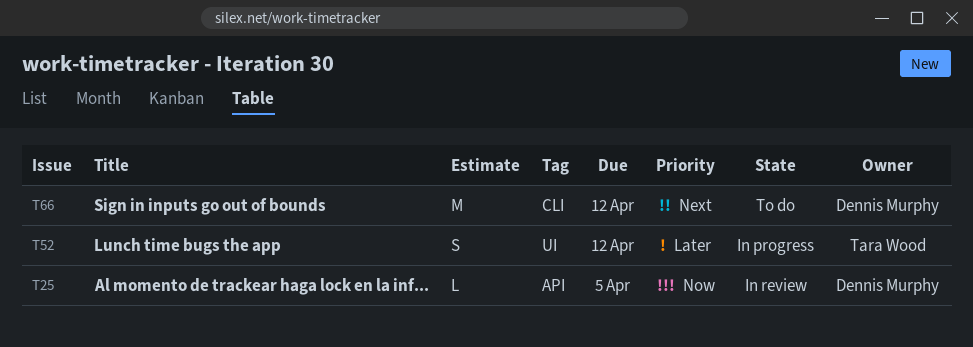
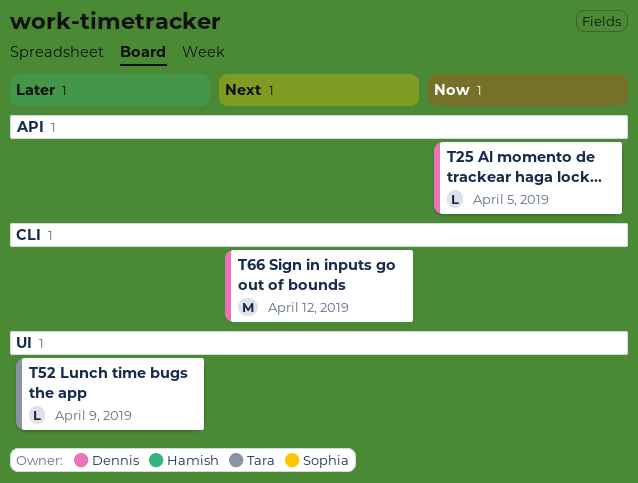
T52, estimate: S -> L
T52, due: Apr 12 -> Apr 9

